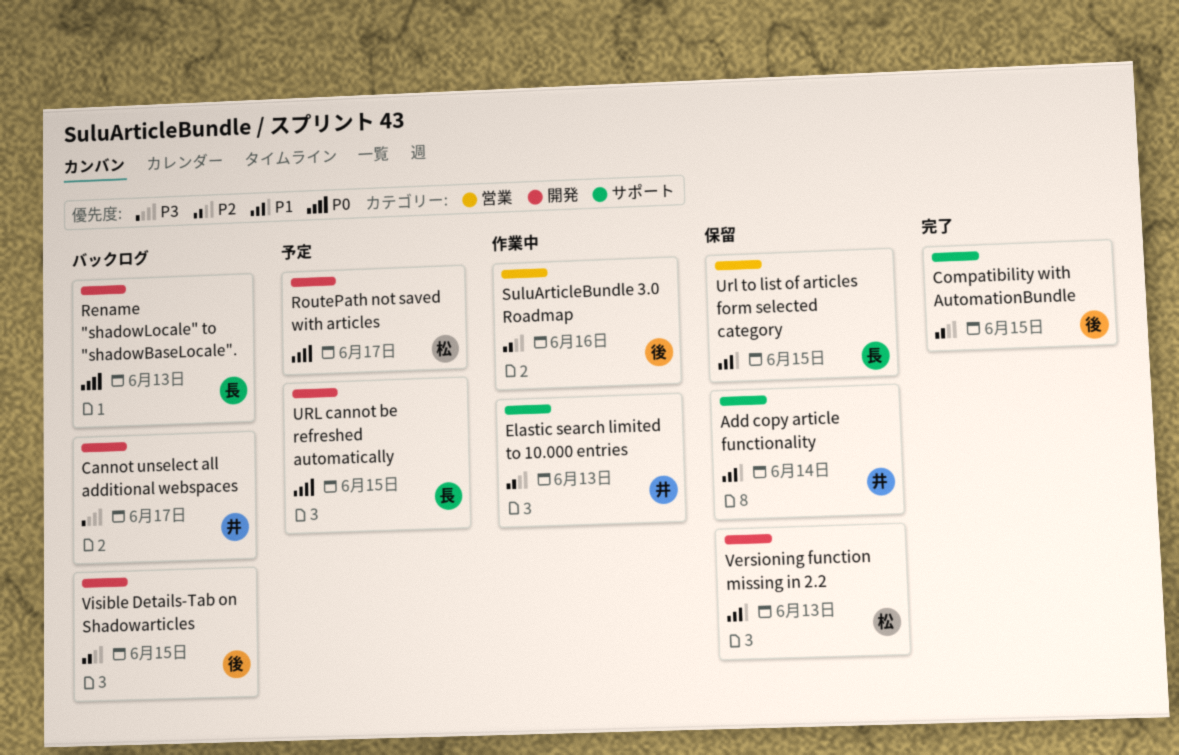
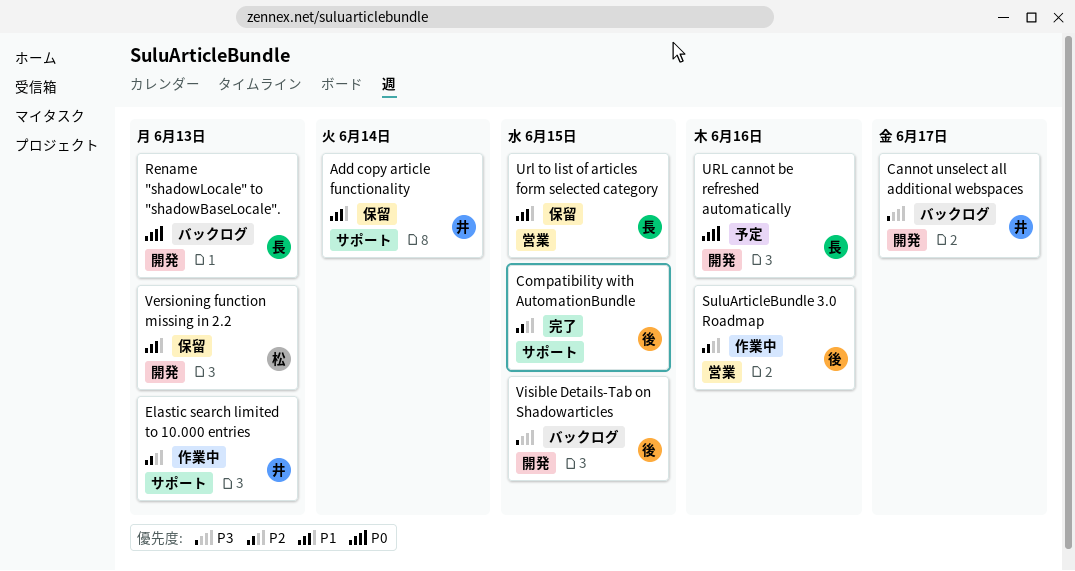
RoutePath not saved with articles: present -> none
URL cannot be refreshed automatically, due: Jun 15 -> Jun 16
Visible Details-Tab on Shadowarticles, priority: P2 -> P3

